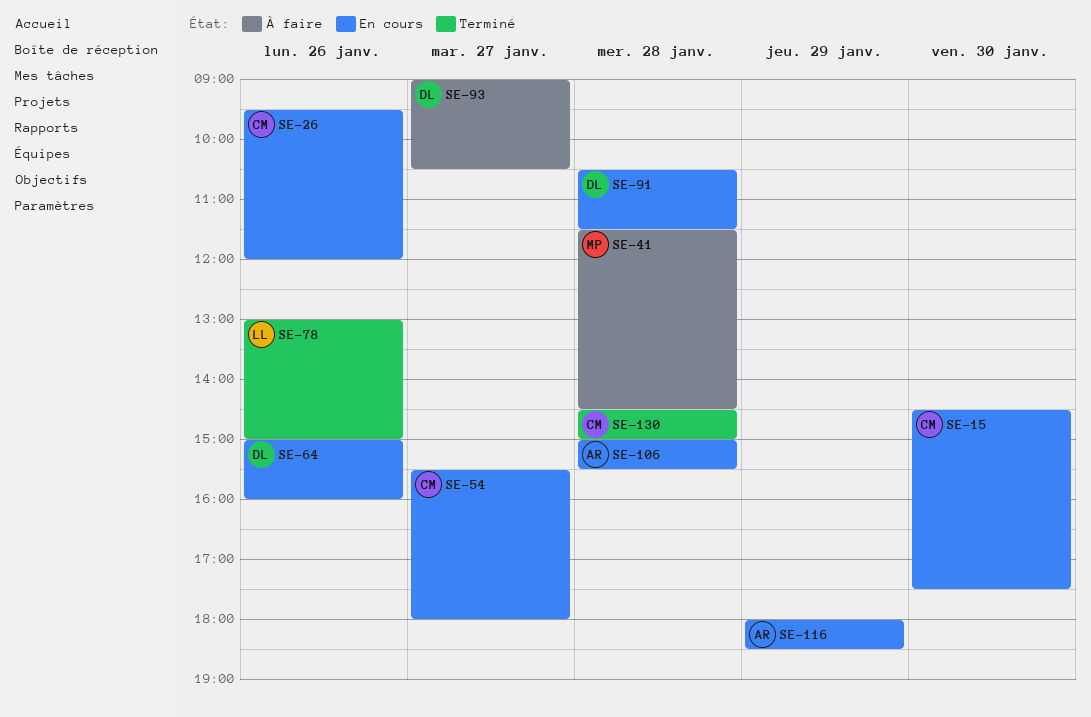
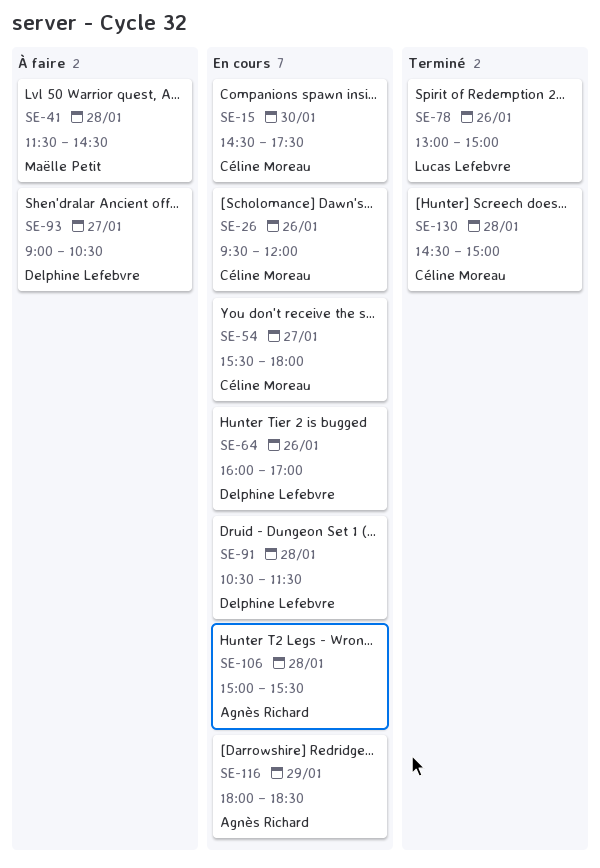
SE-64, begins: 15:00 -> 16:00
SE-64, ends: 16:00 -> 17:00

